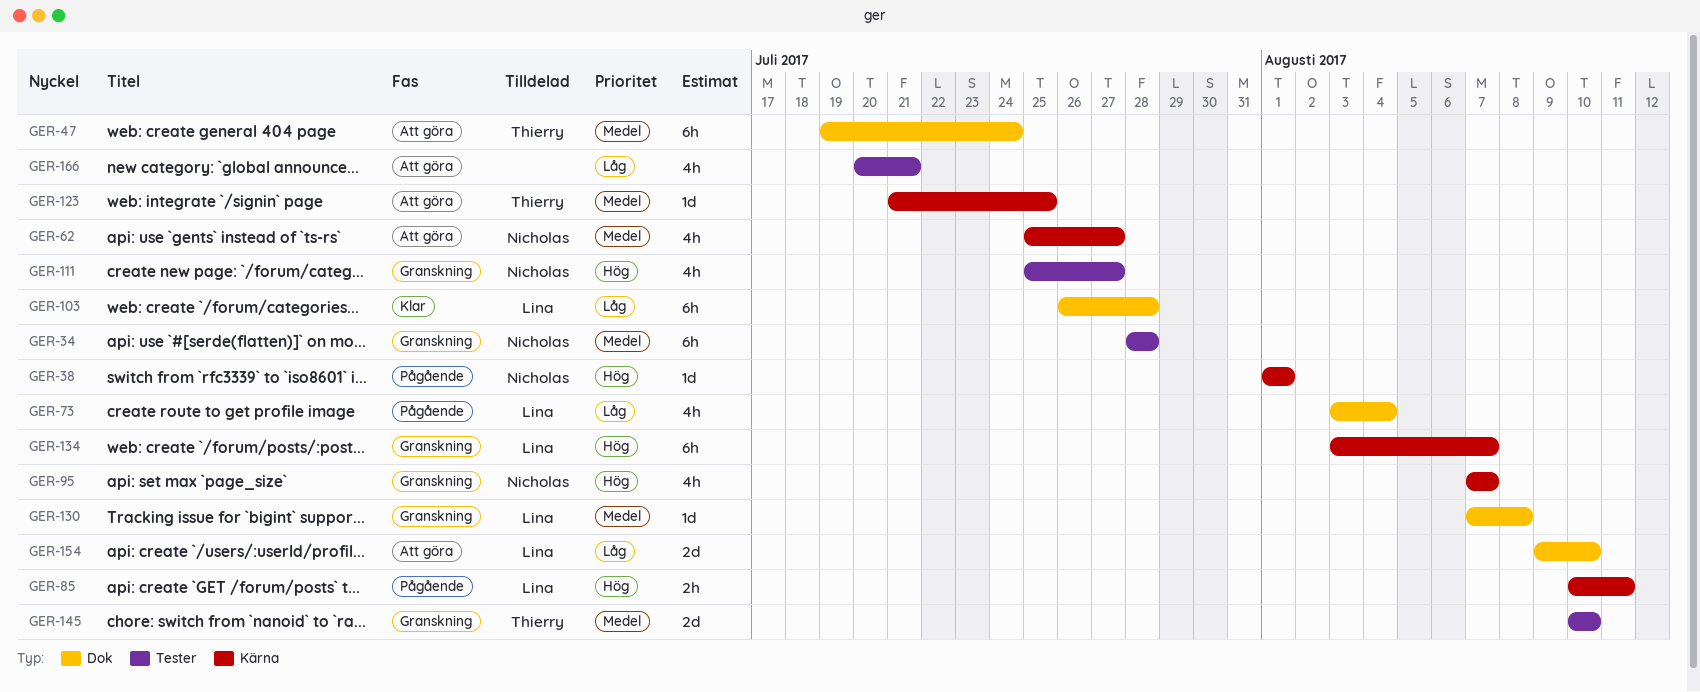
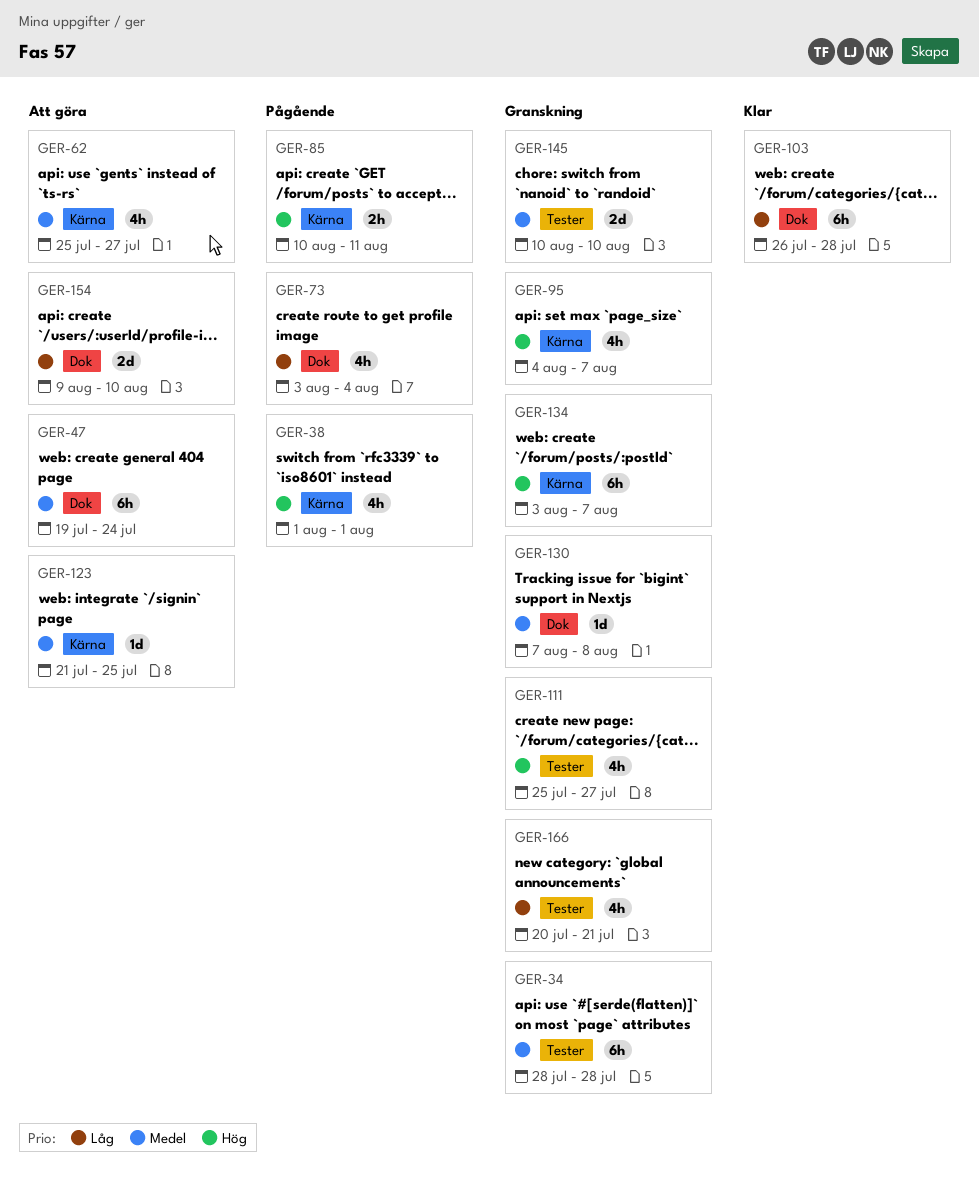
GER-38, estimate: 1d -> 4h
GER-95, start: Aug 7 -> Aug 4
GER-166, status: Att göra -> Granskning

